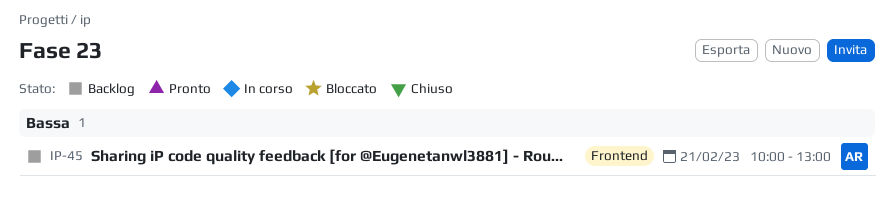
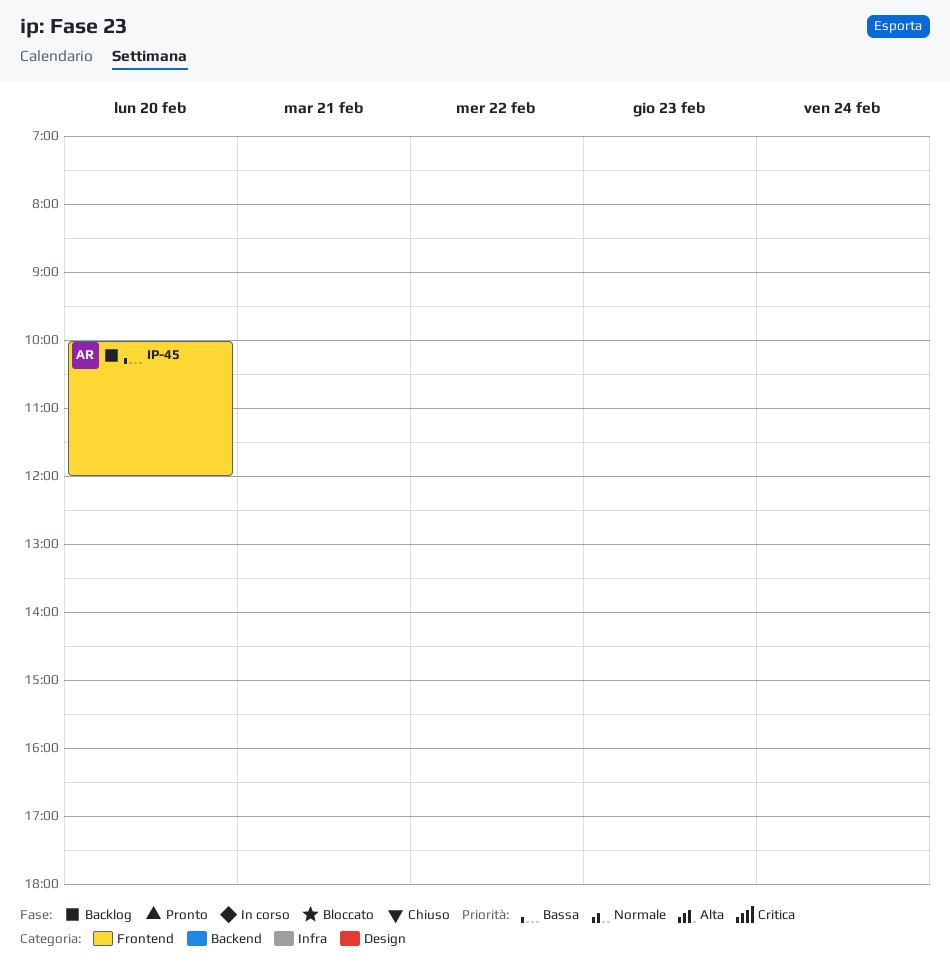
IP-45, day: Feb 21 -> Feb 20
IP-45, ends: 13:00 -> 12:00

